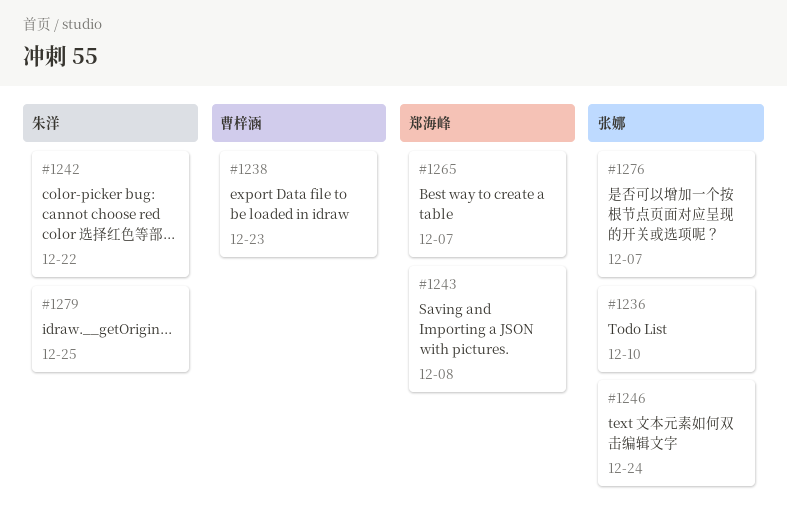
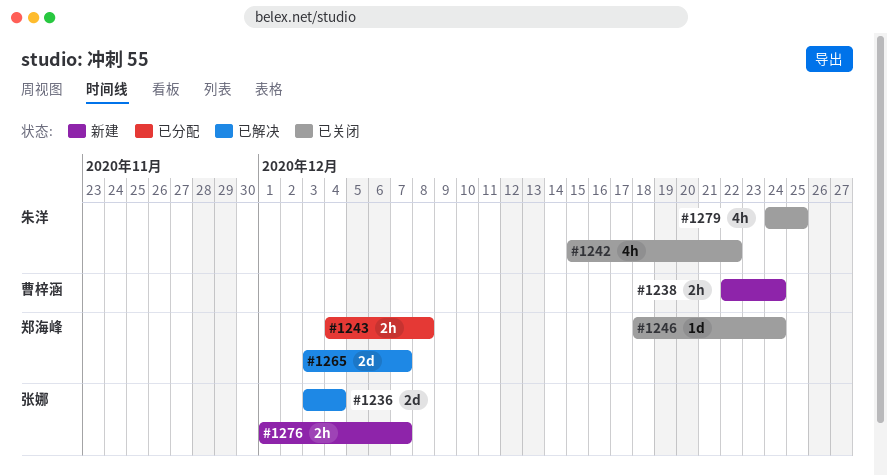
#1236, due: Dec 10 -> Dec 4
#1238, due: Dec 23 -> Dec 24
#1246, owner: 张娜 -> 郑海峰

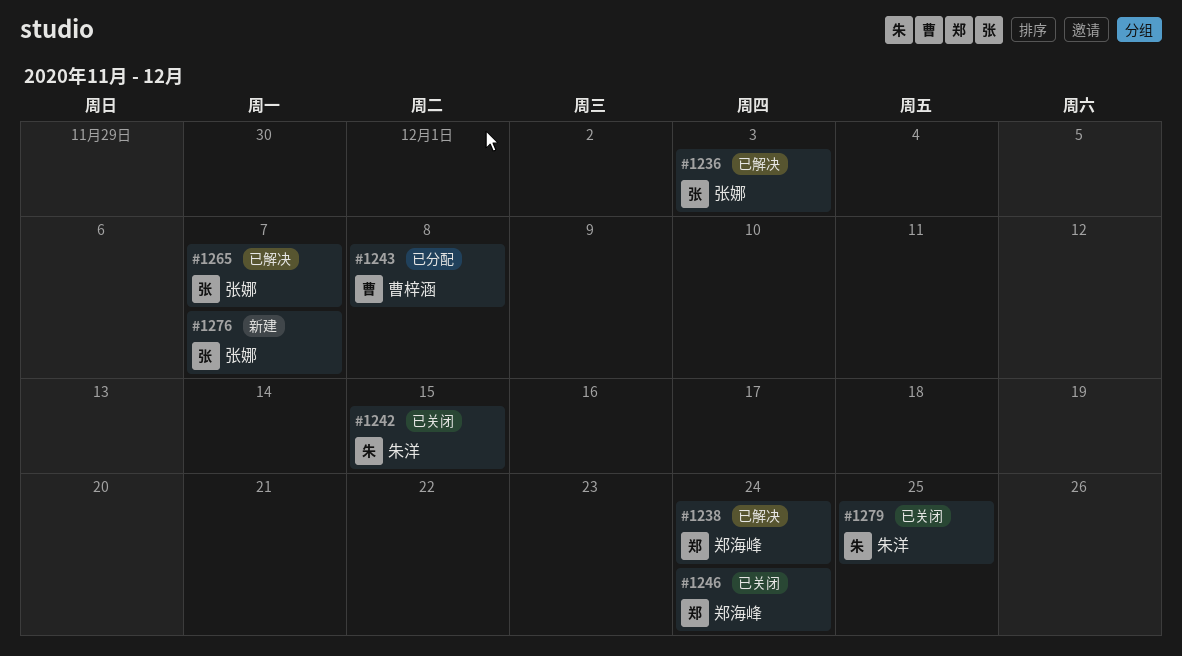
#1236, due: Dec 4 -> Dec 3
#1238, status: 新建 -> 已解决
#1238, owner: 曹梓涵 -> 郑海峰
#1242, due: Dec 22 -> Dec 15
#1243, owner: 郑海峰 -> 曹梓涵
#1265, owner: 郑海峰 -> 张娜

